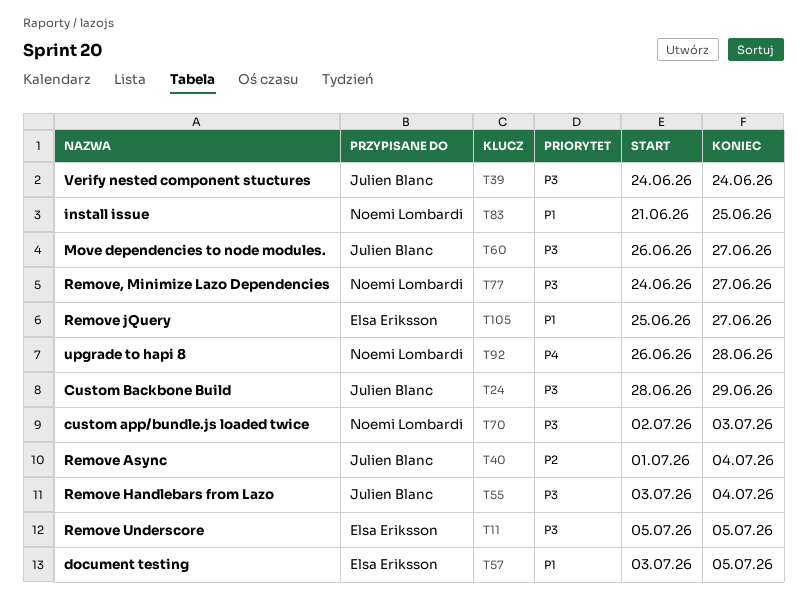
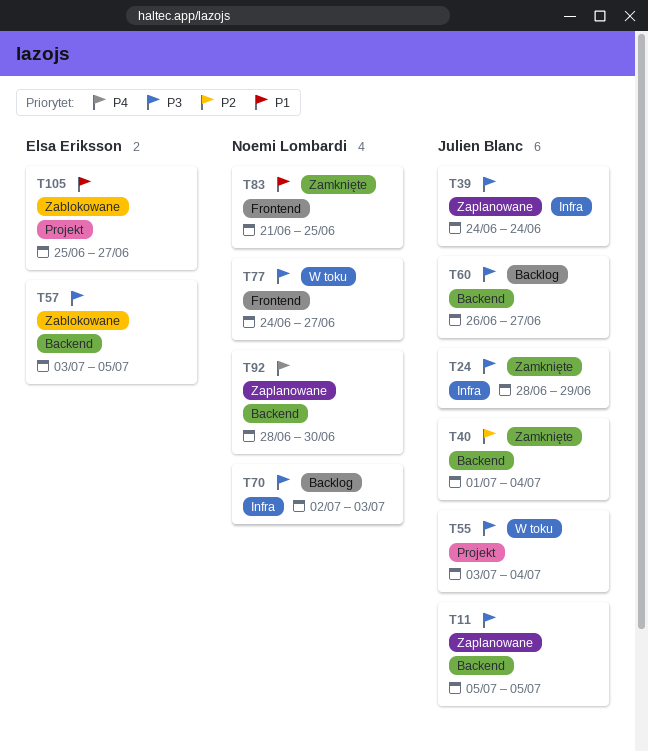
T11, owner: Elsa Eriksson -> Julien Blanc
T57, priority: P1 -> P3
T92, start: Jun 26 -> Jun 28
T92, due: Jun 28 -> Jun 30

